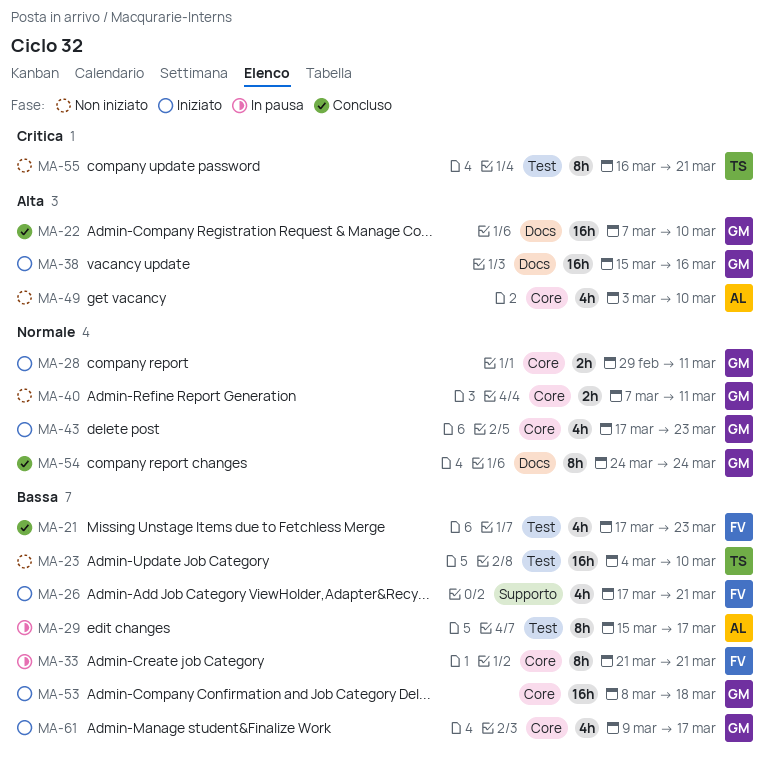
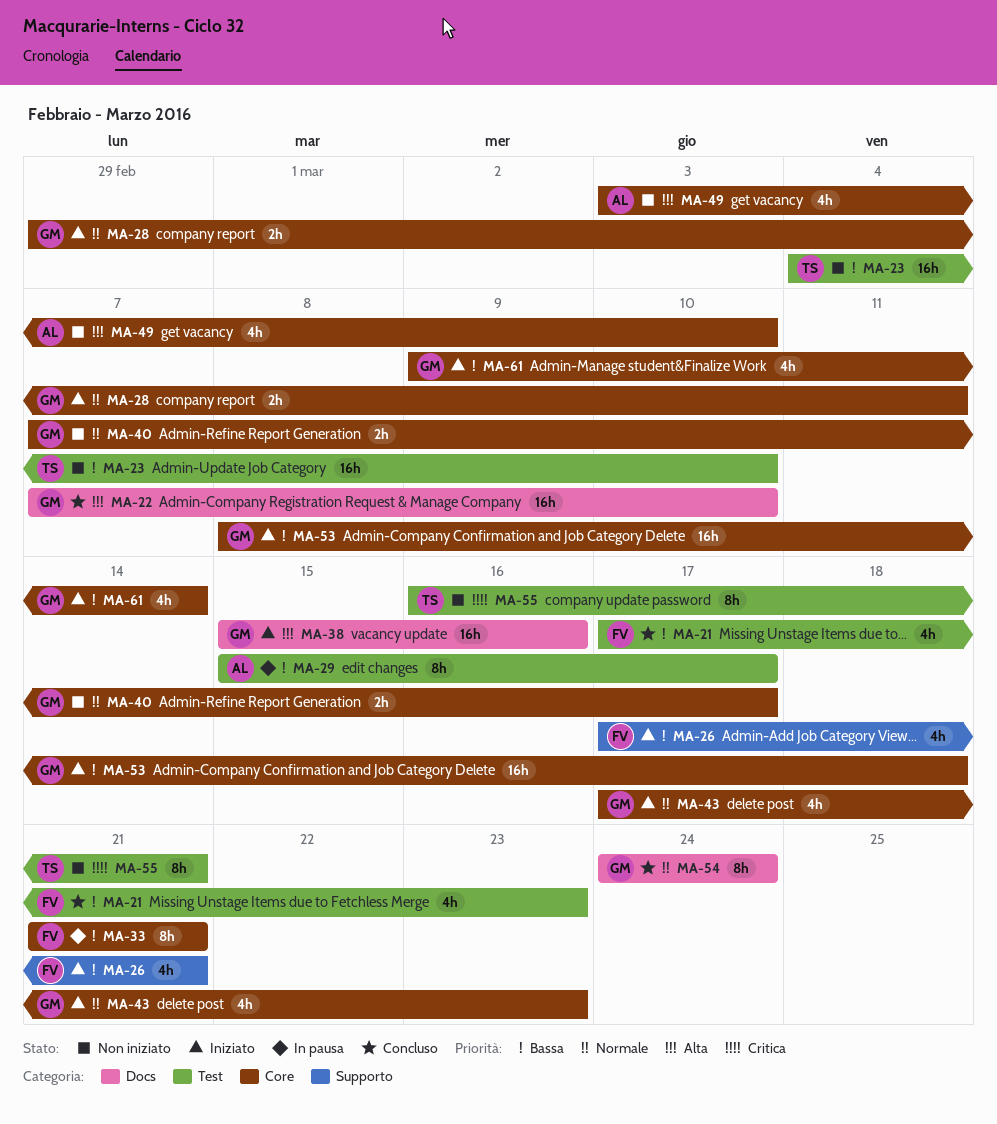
MA-40, due: Mar 11 -> Mar 17
MA-61, due: Mar 17 -> Mar 14

